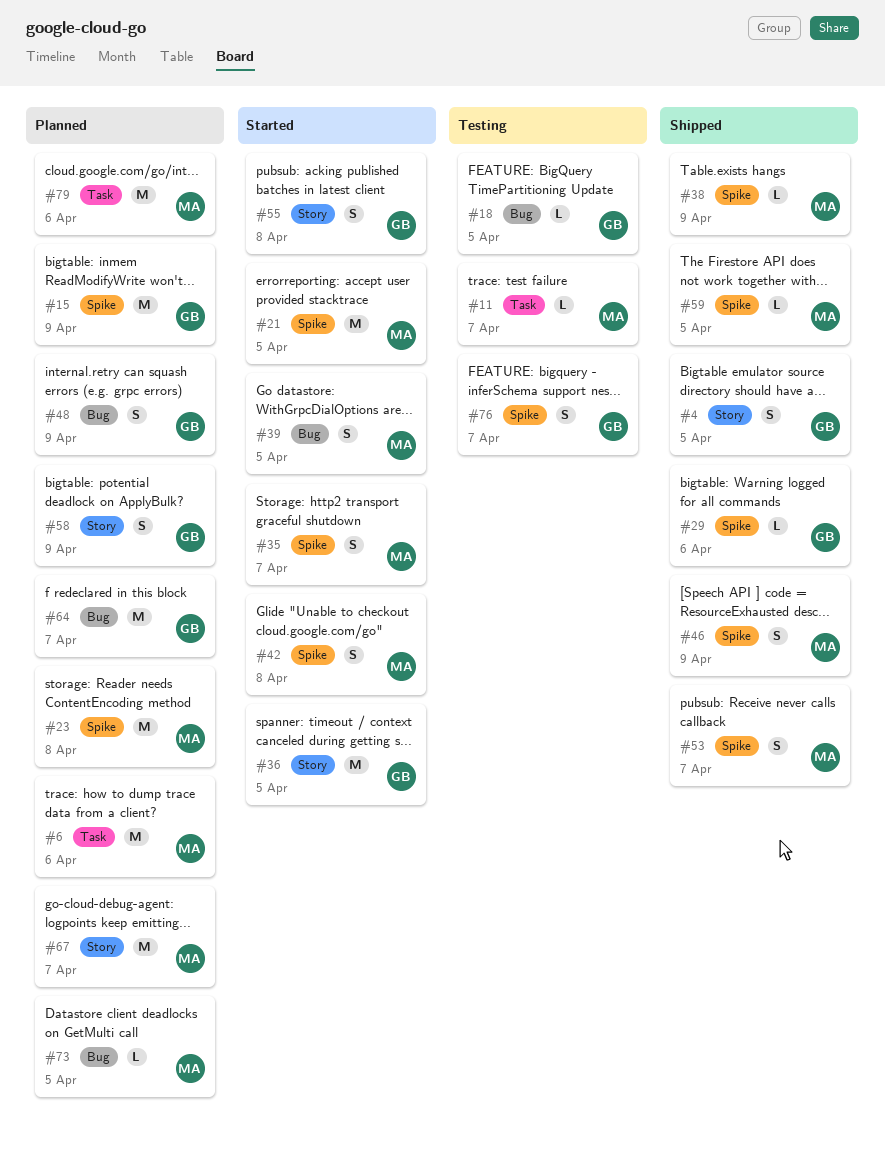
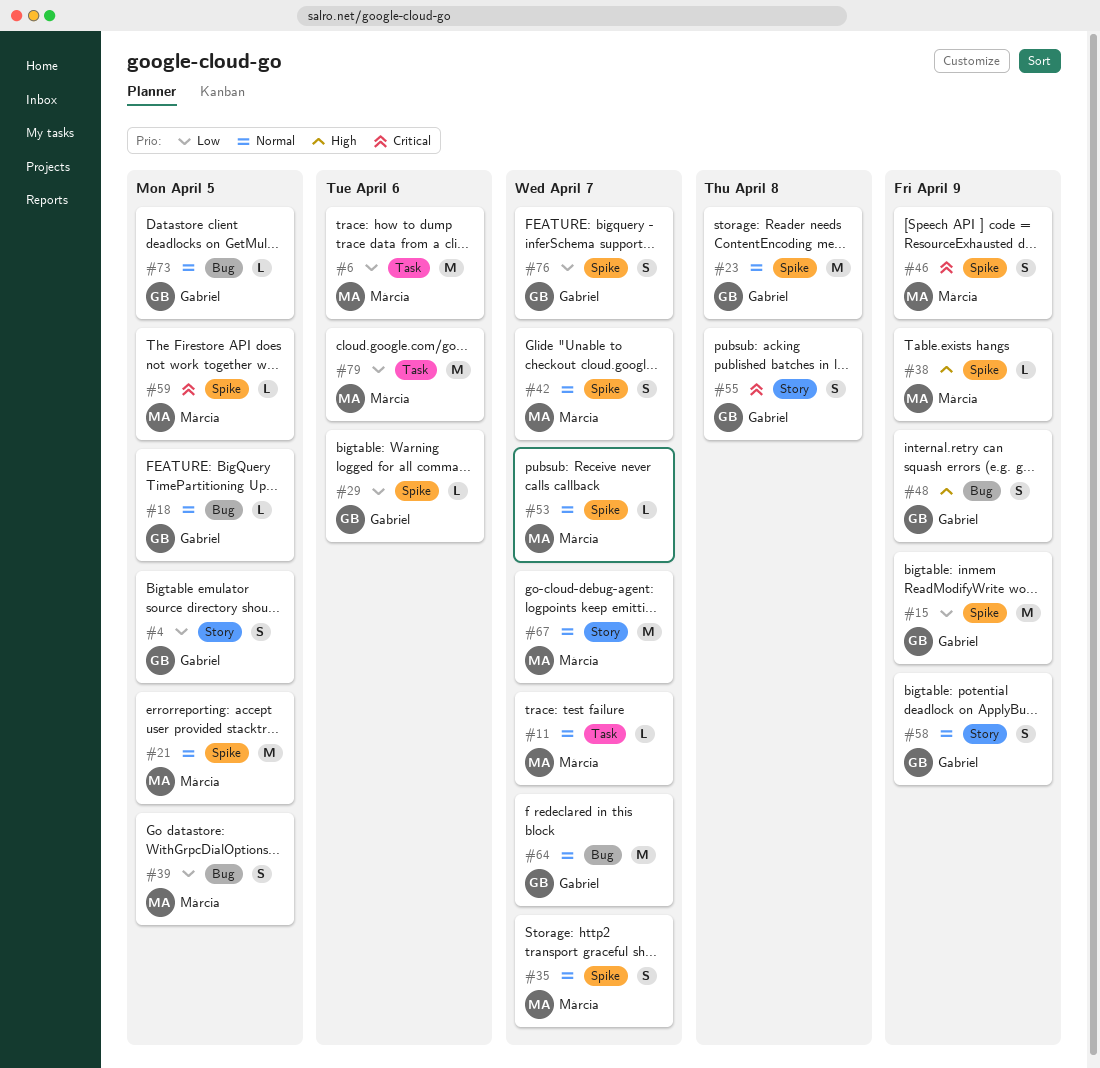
#23, owner: Márcia -> Gabriel
#36: present -> none
#42, due: Apr 8 -> Apr 7
#53, estimate: S -> L
#73, owner: Márcia -> Gabriel

